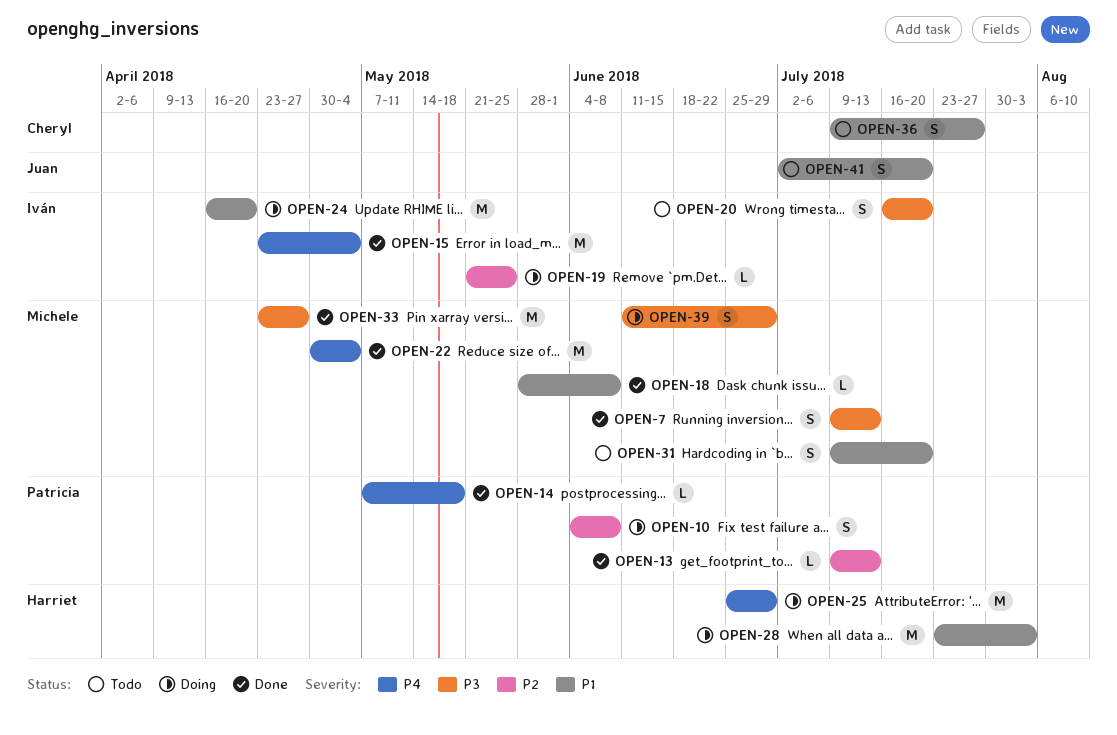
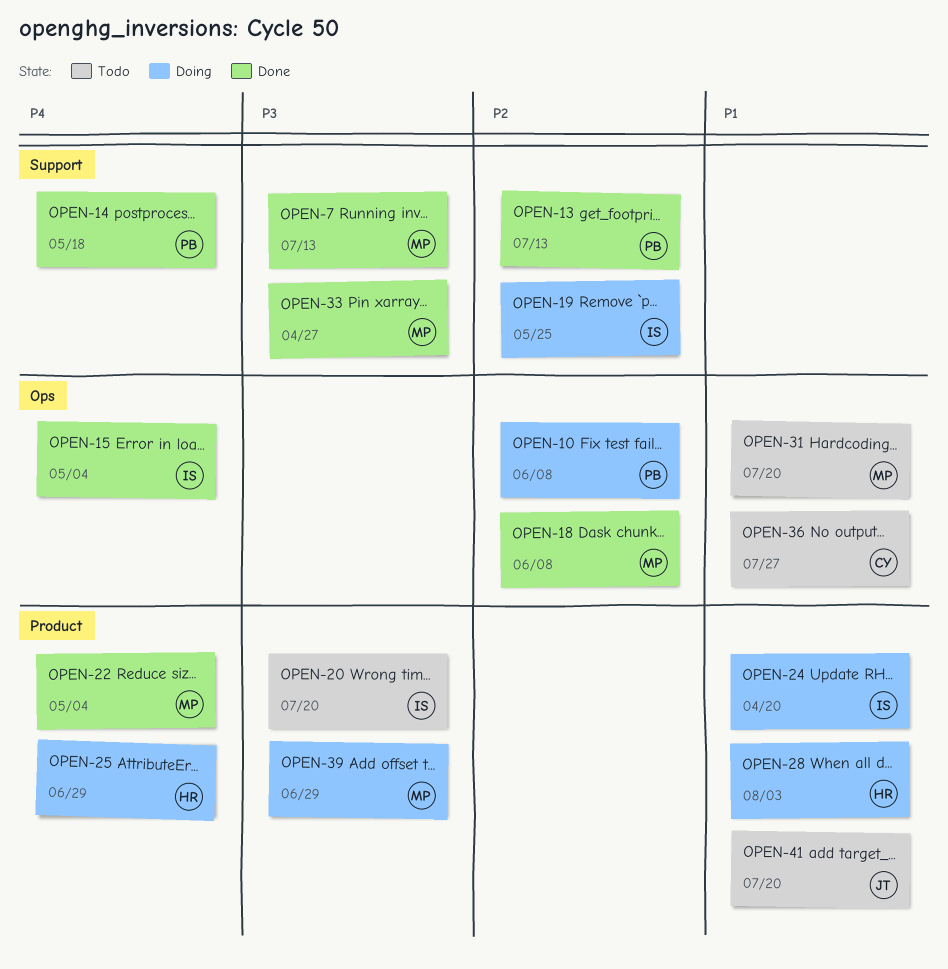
OPEN-18, priority: P1 -> P2

